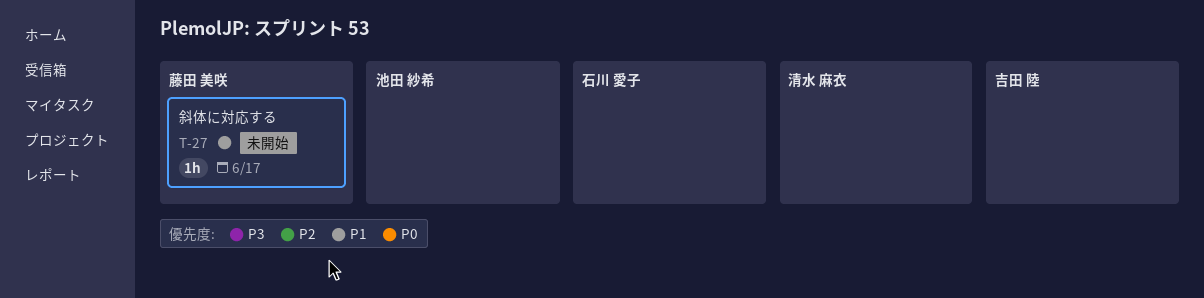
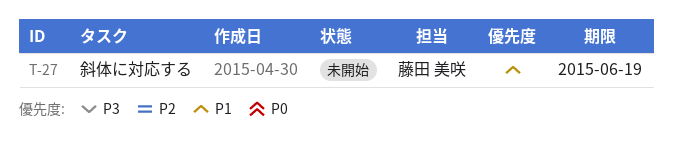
T-27, due: Jun 17 -> Jun 19

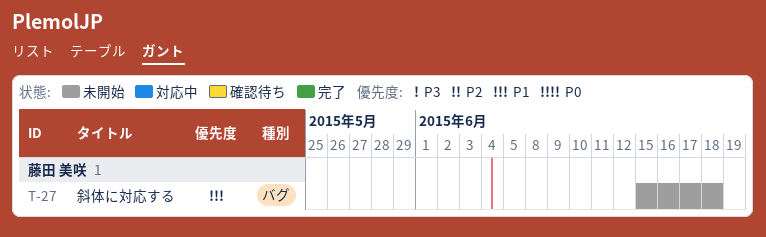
T-27, due: Jun 19 -> Jun 18

